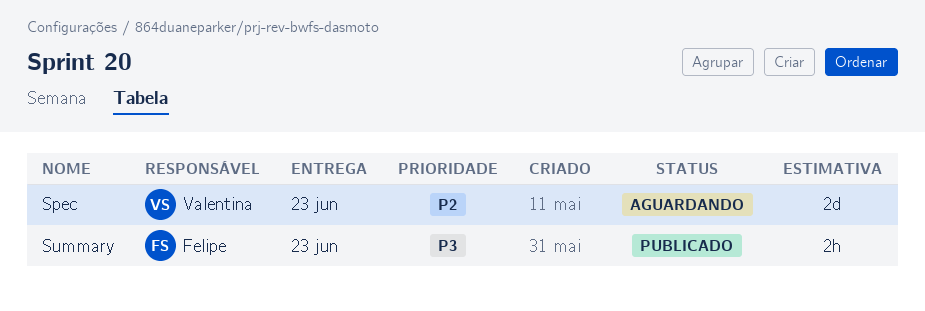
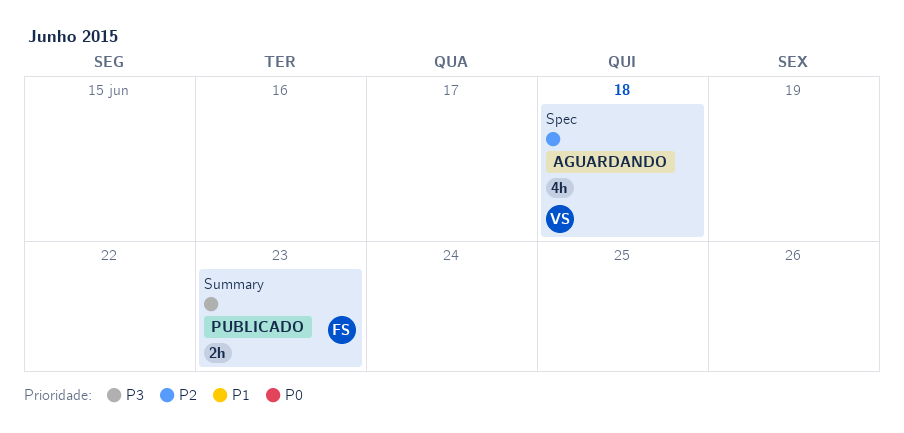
Spec, estimate: 2d -> 4h
Spec, due: Jun 23 -> Jun 18

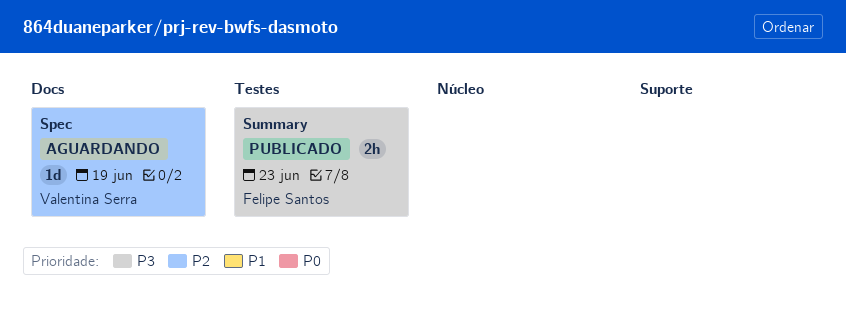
Spec, estimate: 4h -> 1d
Spec, due: Jun 18 -> Jun 19

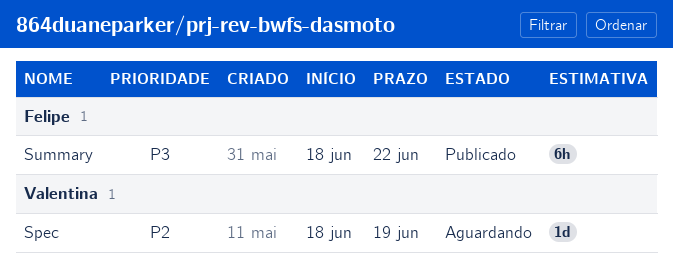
Summary, estimate: 2h -> 6h
Summary, due: Jun 23 -> Jun 22

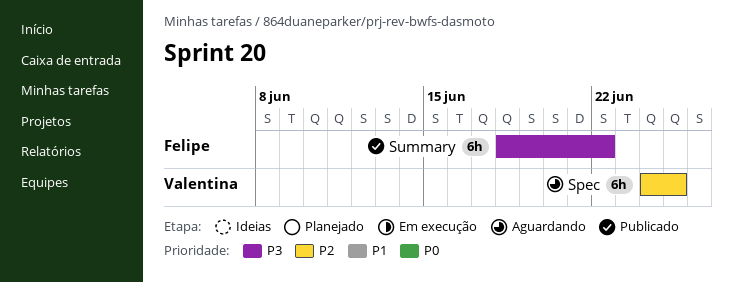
Spec, estimate: 1d -> 6h
Spec, start: Jun 18 -> Jun 24
Spec, due: Jun 19 -> Jun 25

